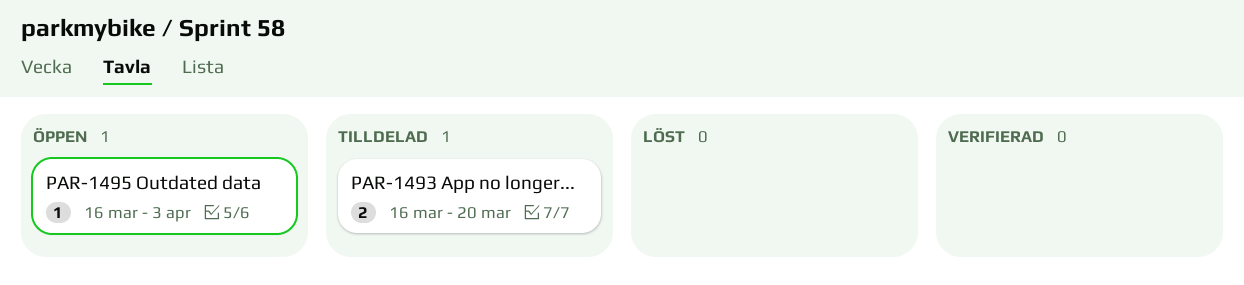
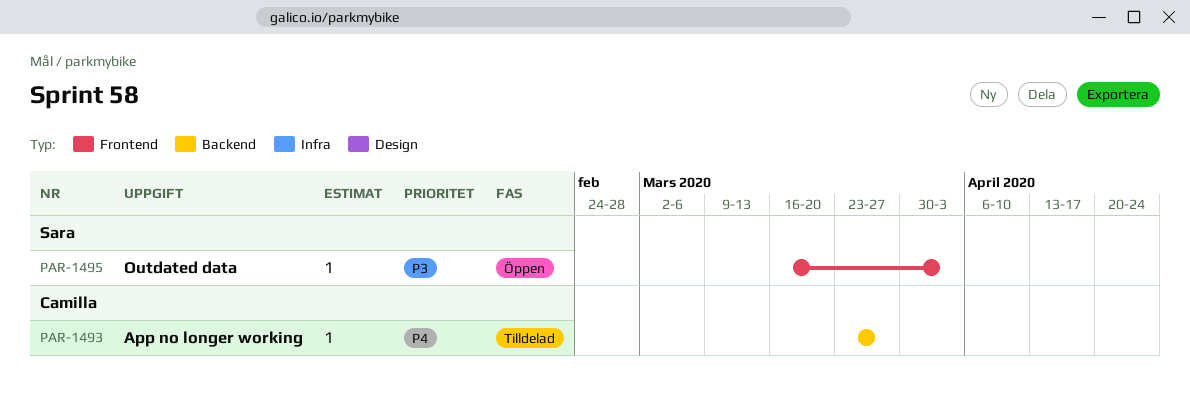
PAR-1493, estimate: 2 -> 1
PAR-1493, start: Mar 16 -> Mar 23
PAR-1493, due: Mar 20 -> Mar 27

